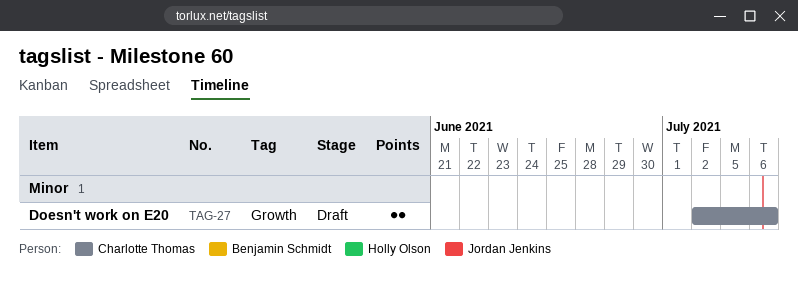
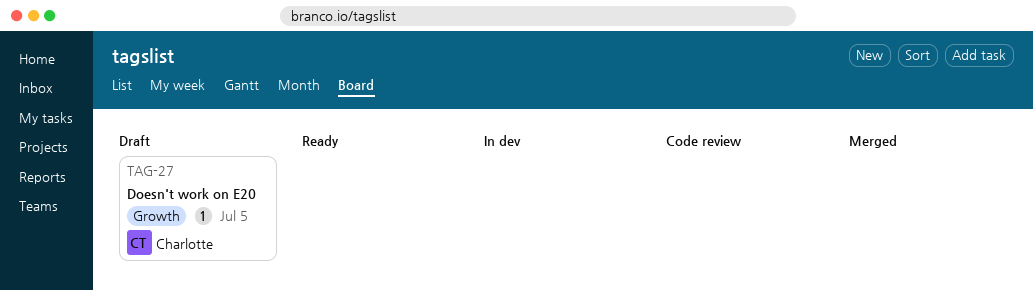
TAG-27, estimate: 2 -> 1
TAG-27, due: Jul 6 -> Jul 5

